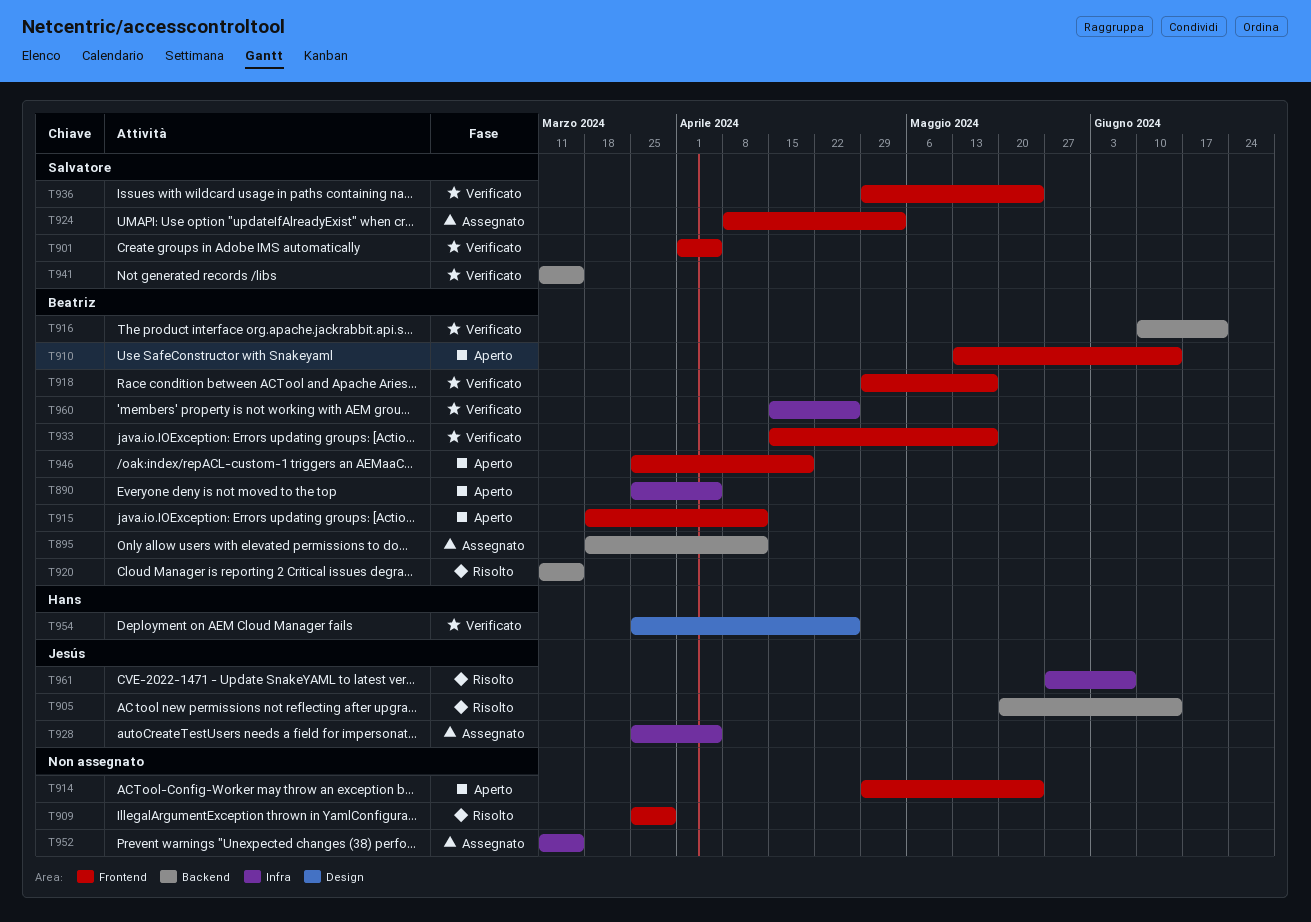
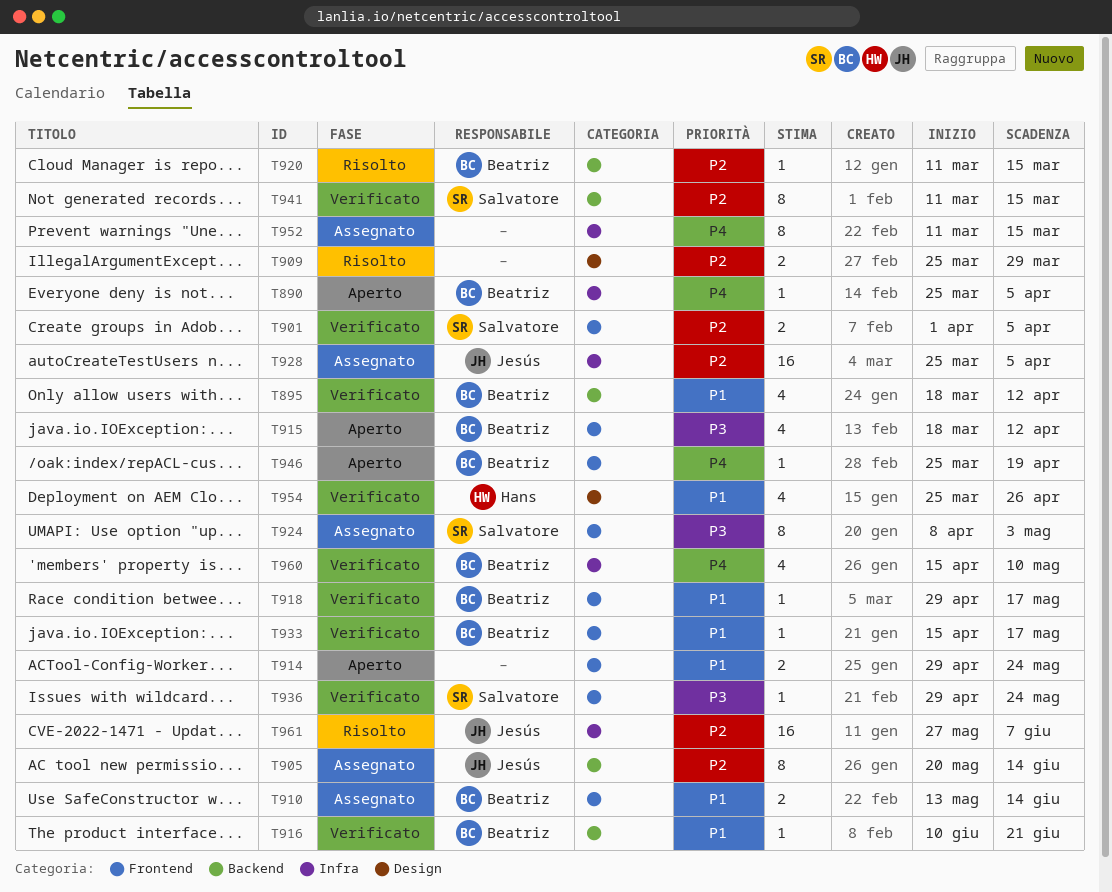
T895, status: Assegnato -> Verificato
T905, status: Risolto -> Assegnato
T909, label: Frontend -> Design
T910, status: Aperto -> Assegnato
T960, due: Apr 26 -> May 10

